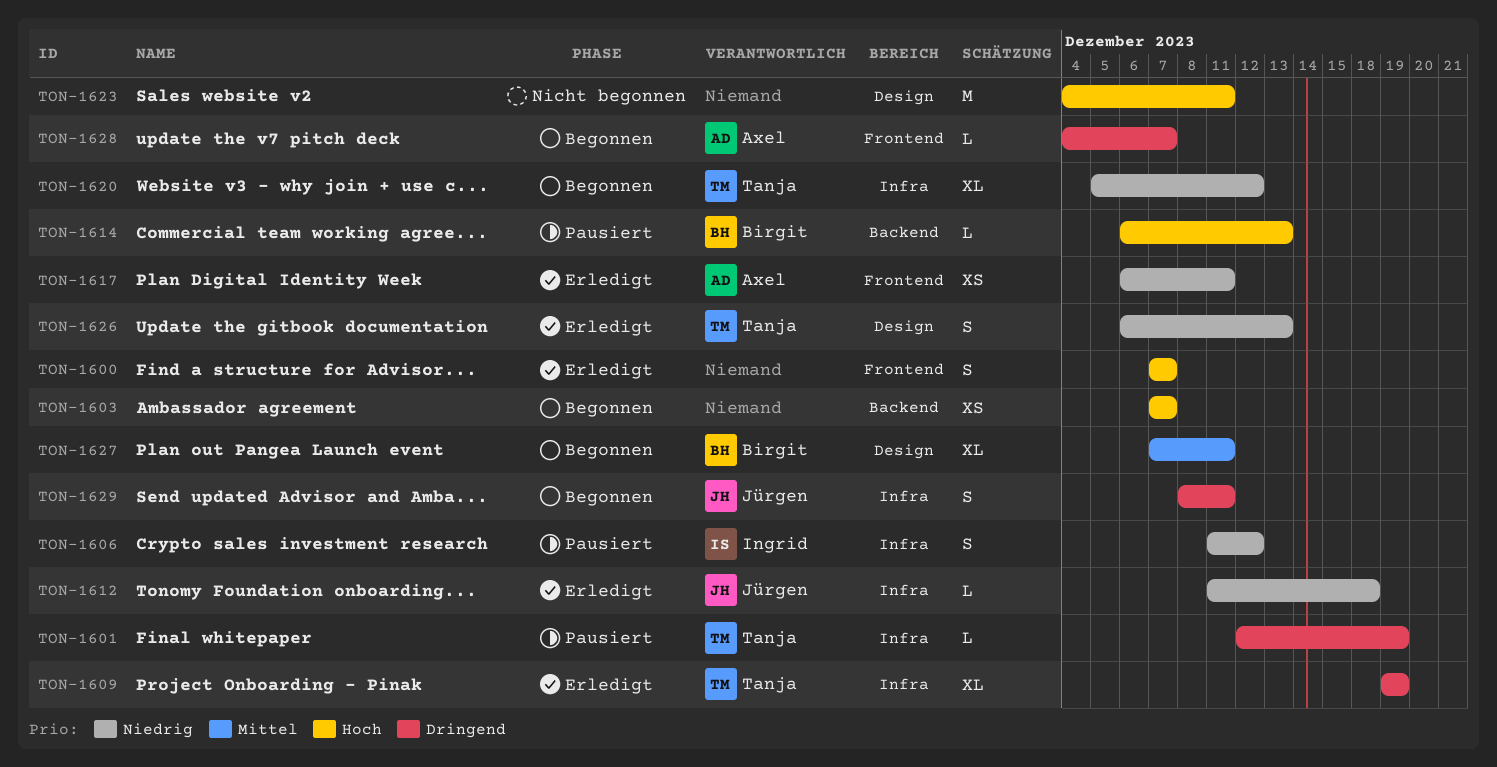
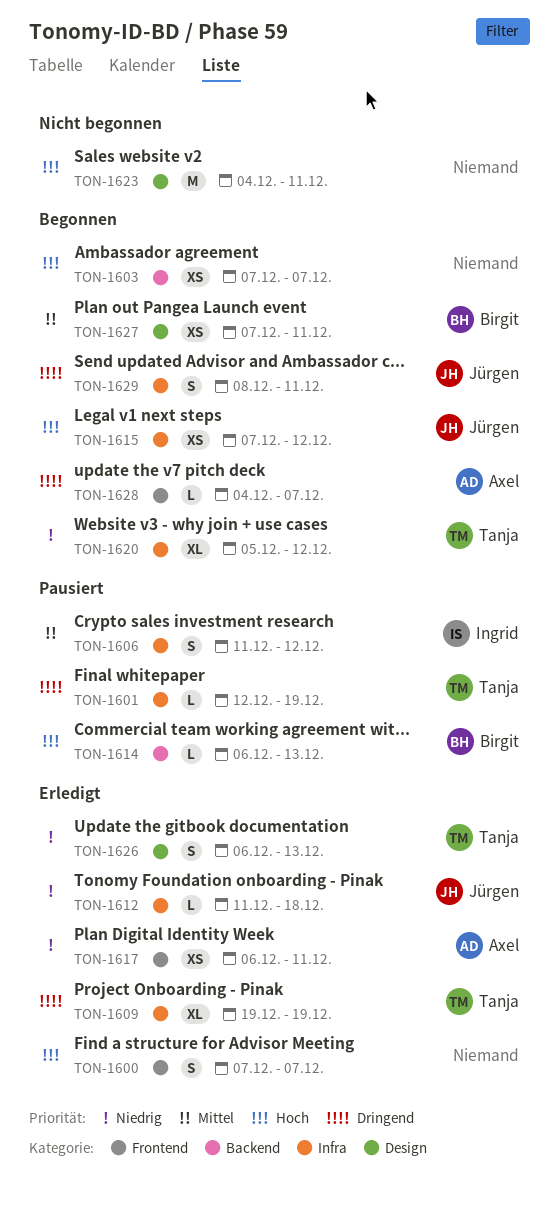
TON-1606, priority: Niedrig -> Mittel
TON-1615: none -> present
TON-1627, estimate: XL -> XS

